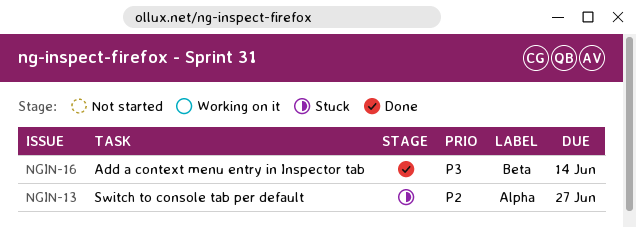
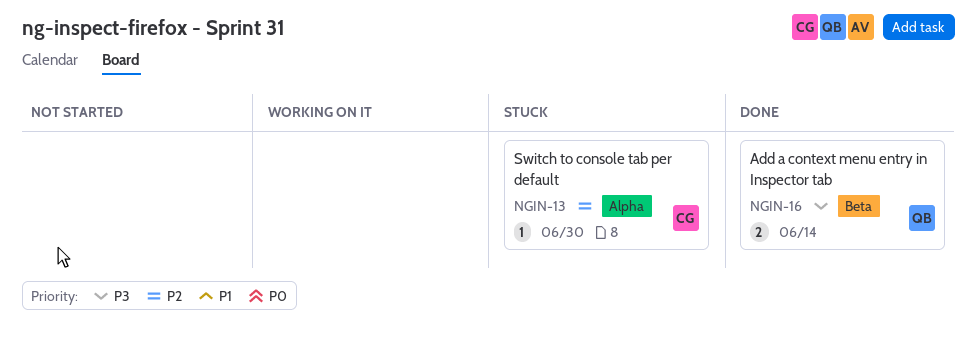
NGIN-13, due: Jun 27 -> Jun 30

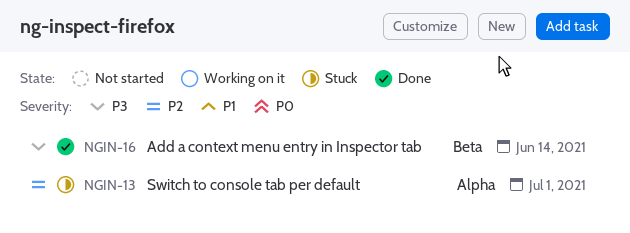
NGIN-13, due: Jun 30 -> Jul 1

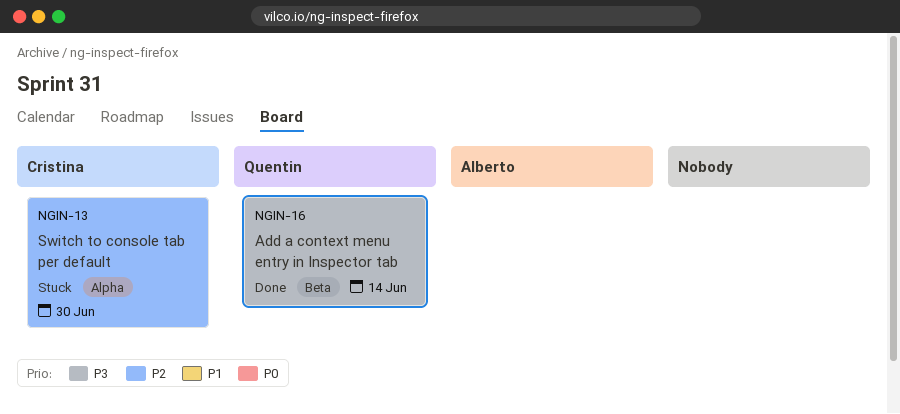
NGIN-13, due: Jul 1 -> Jun 30

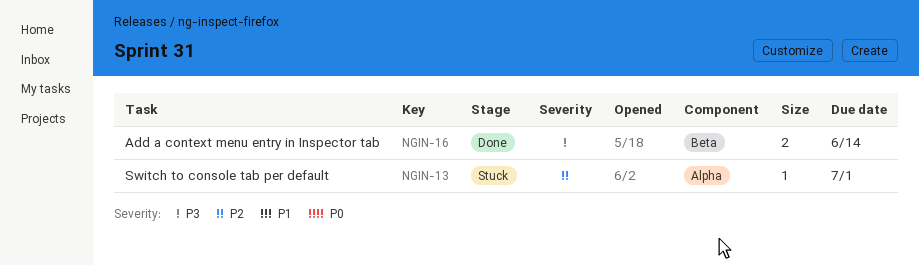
NGIN-13, due: Jun 30 -> Jul 1

